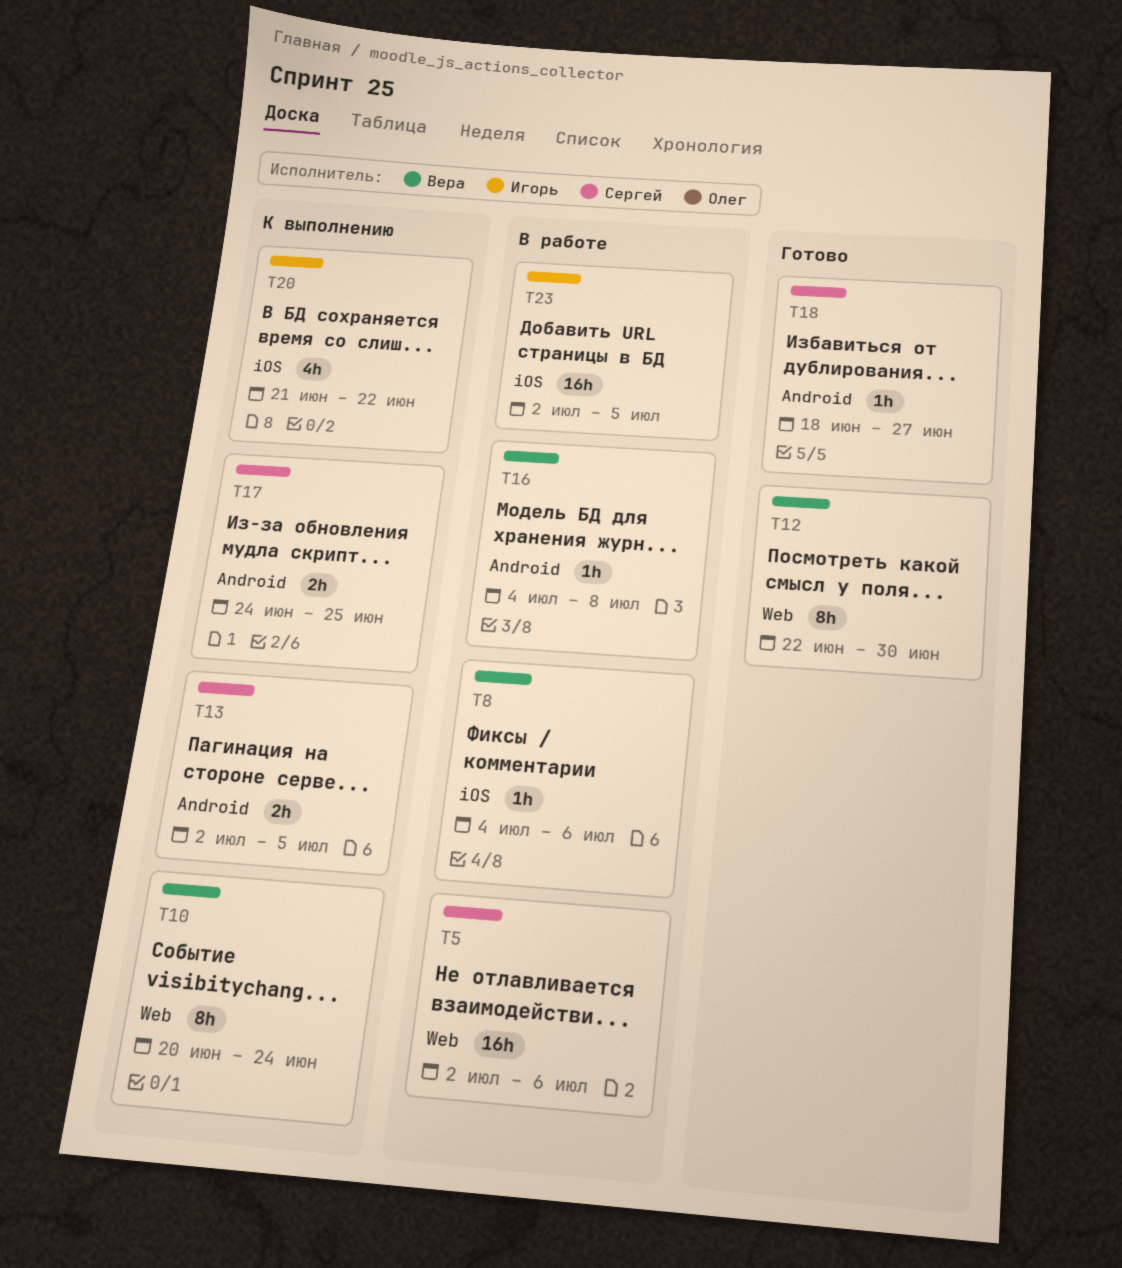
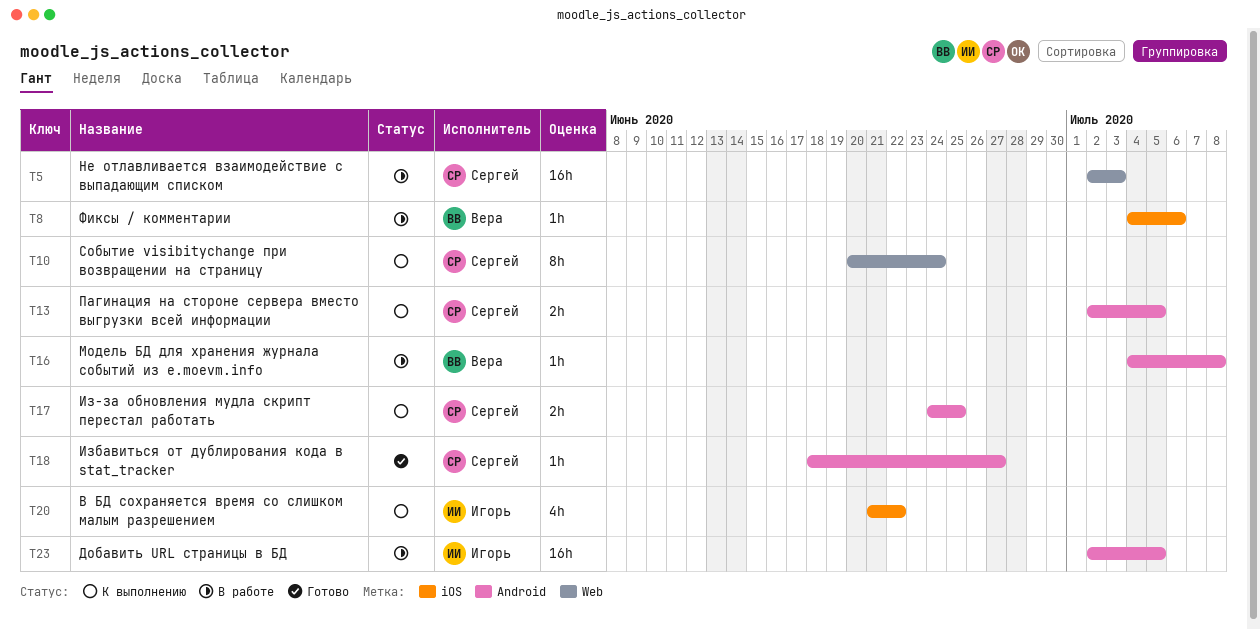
T5, due: Jul 6 -> Jul 3
T10, owner: Вера -> Сергей
T12: present -> none
T23, label: iOS -> Android

